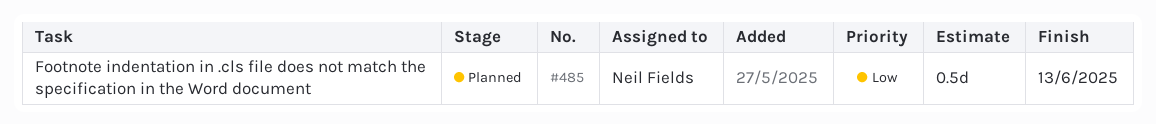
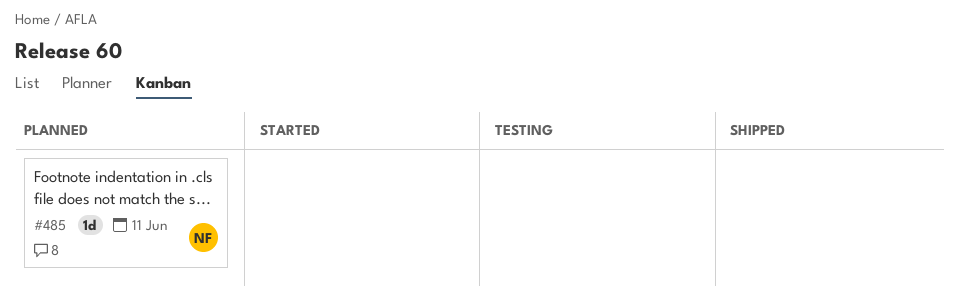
#485, estimate: 0.5d -> 1d
#485, due: Jun 13 -> Jun 11

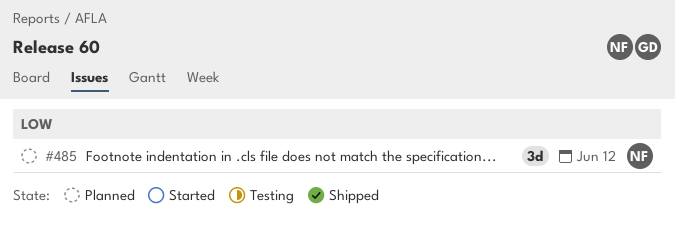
#485, estimate: 1d -> 3d
#485, due: Jun 11 -> Jun 12

